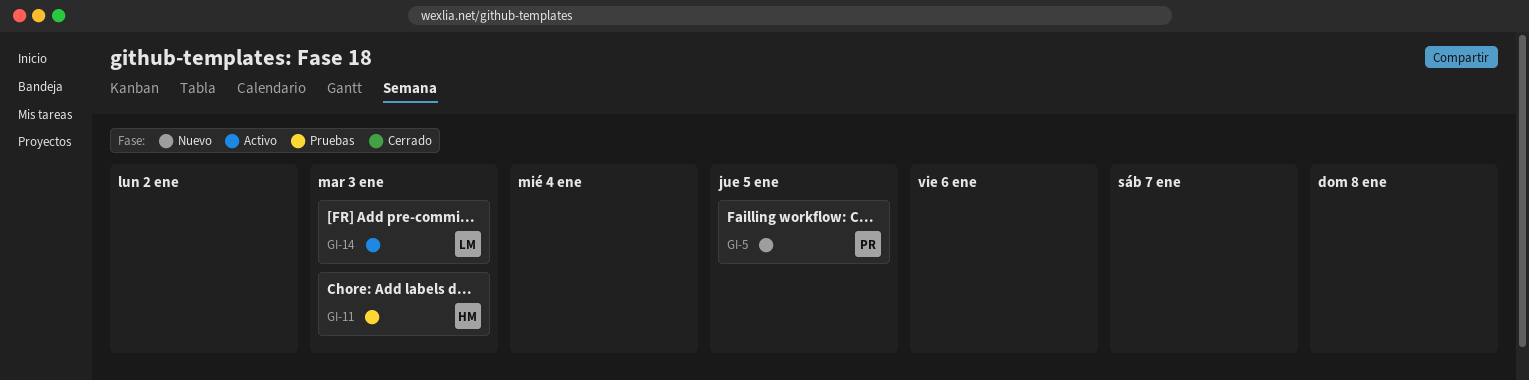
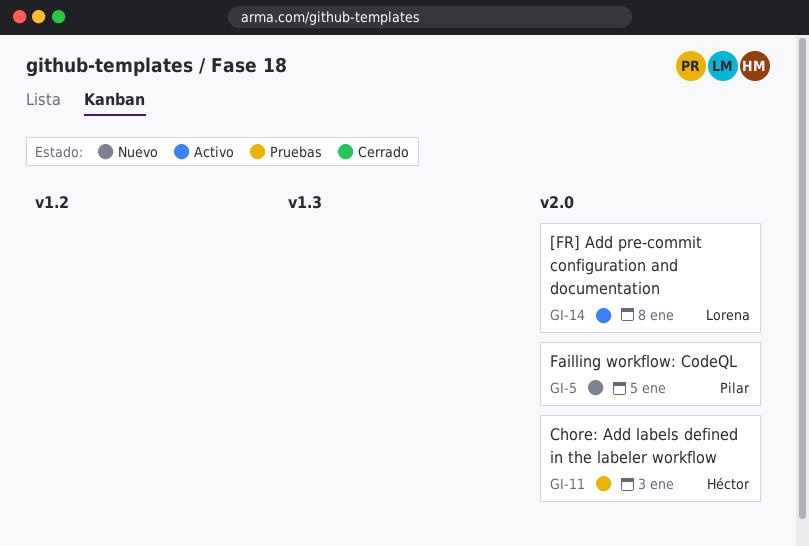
GI-14, due: Jan 3 -> Jan 8

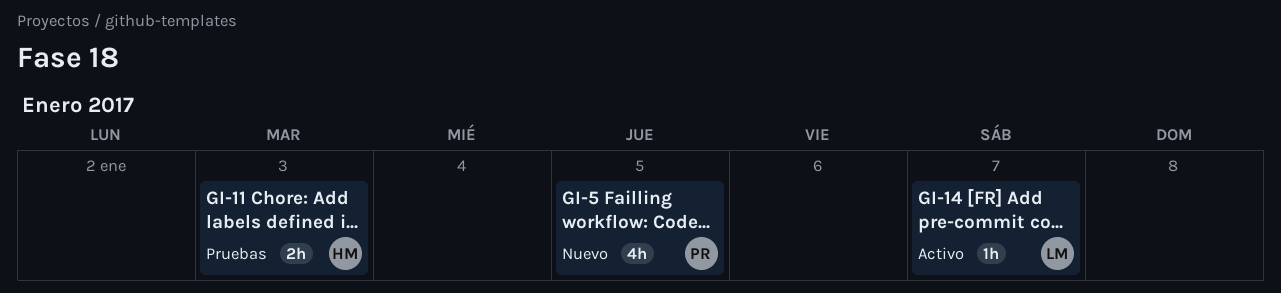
GI-14, due: Jan 8 -> Jan 7

